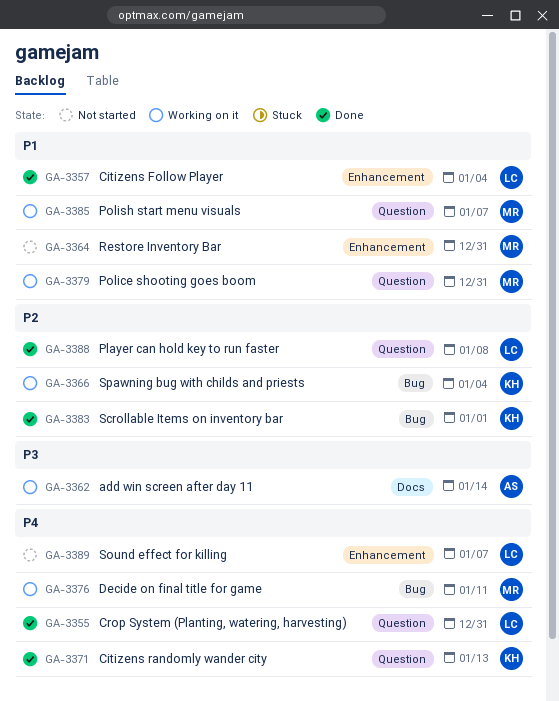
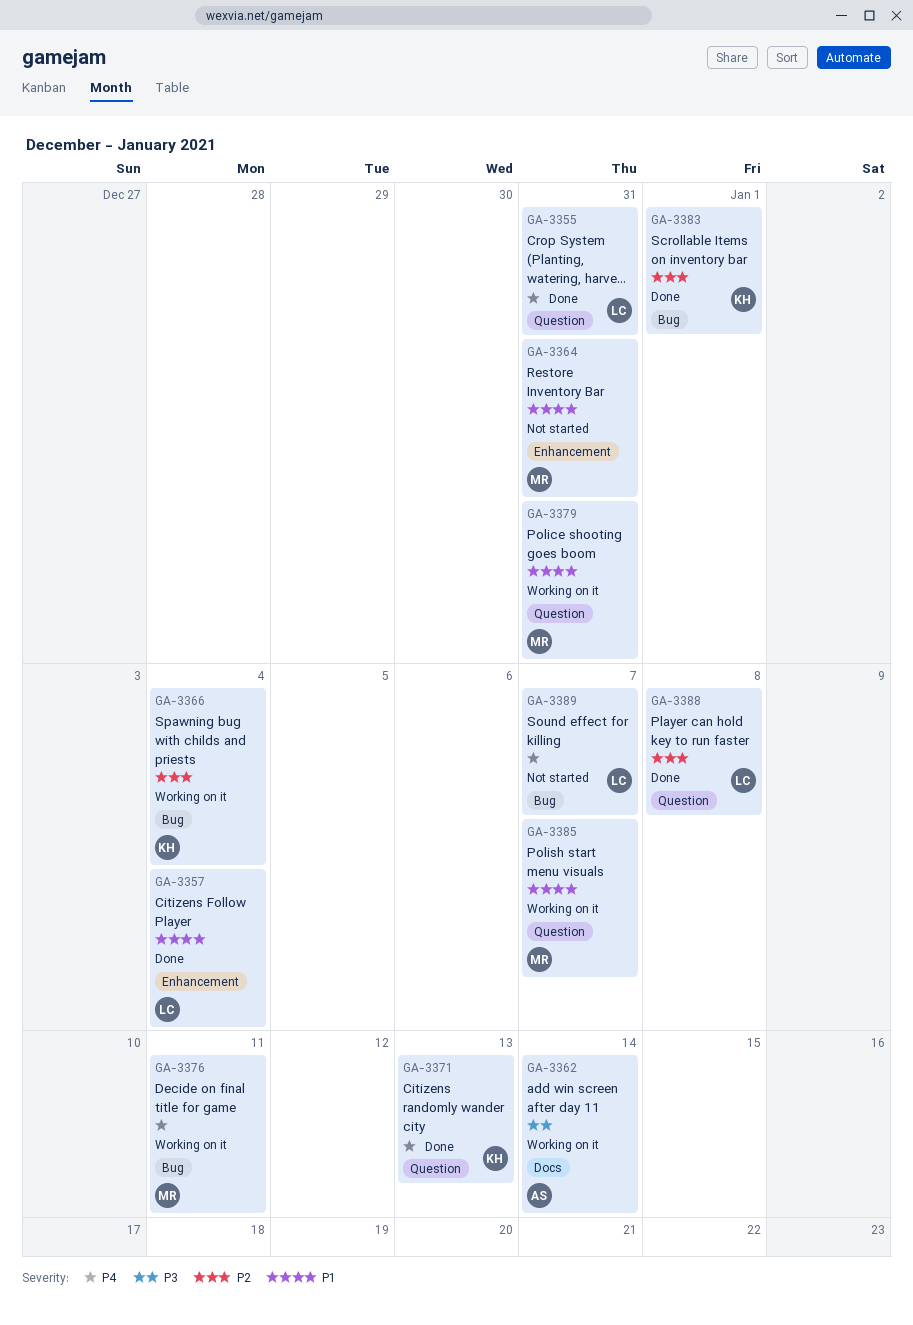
GA-3389, label: Enhancement -> Bug

